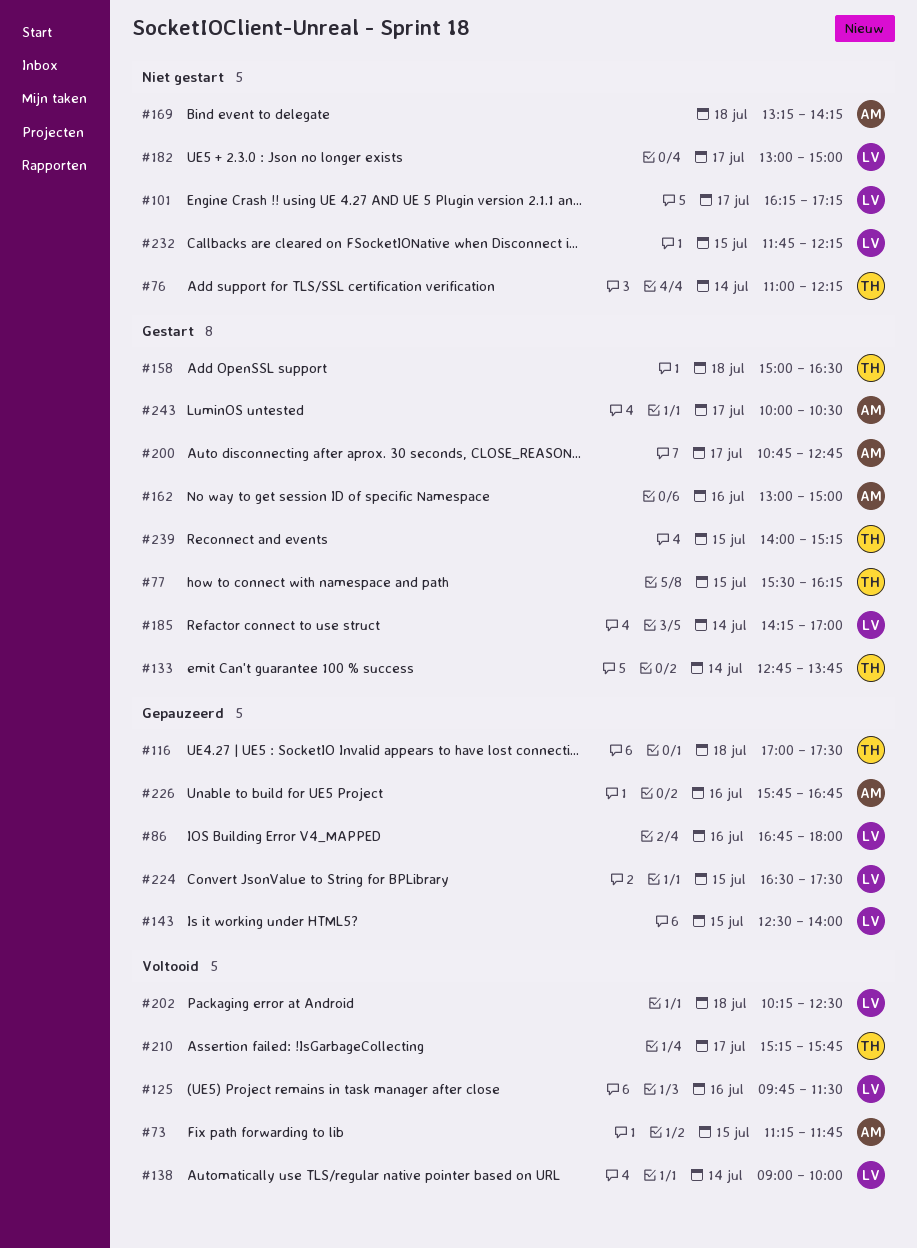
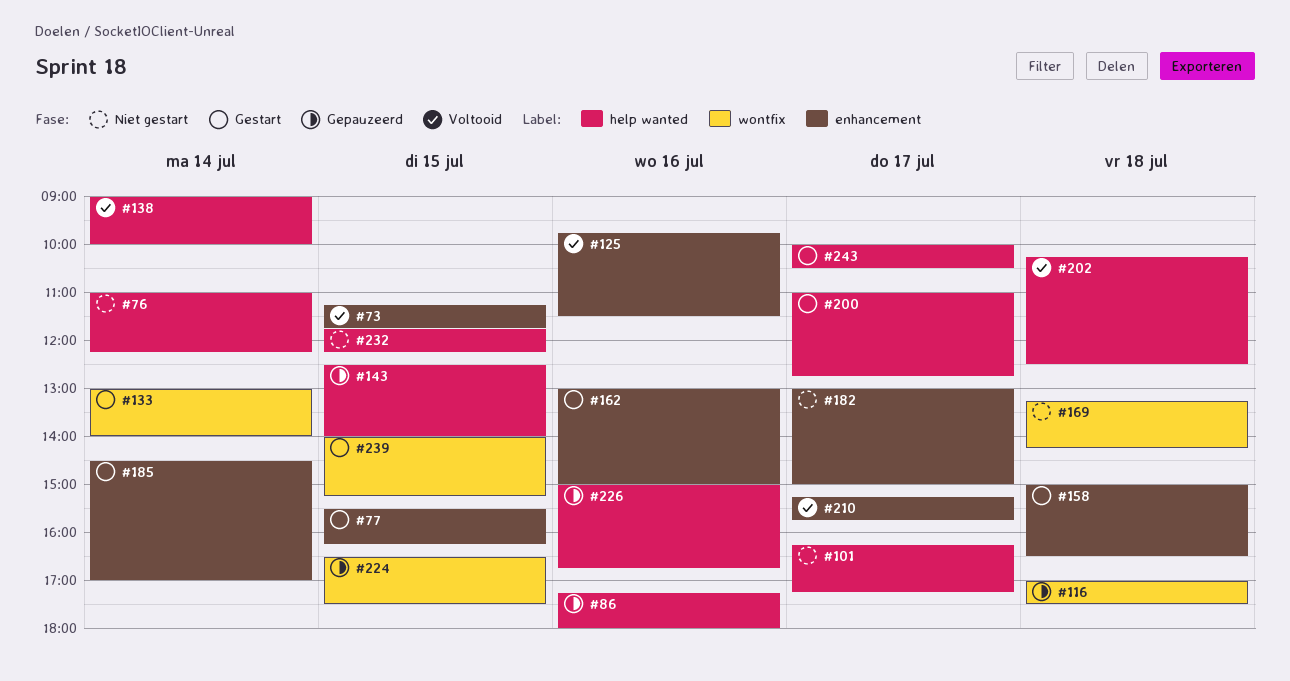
#86, begins: 16:45 -> 17:15
#133, begins: 12:45 -> 13:00
#133, ends: 13:45 -> 14:00
#185, begins: 14:15 -> 14:30
#200, begins: 10:45 -> 11:00
#226, begins: 15:45 -> 15:00

